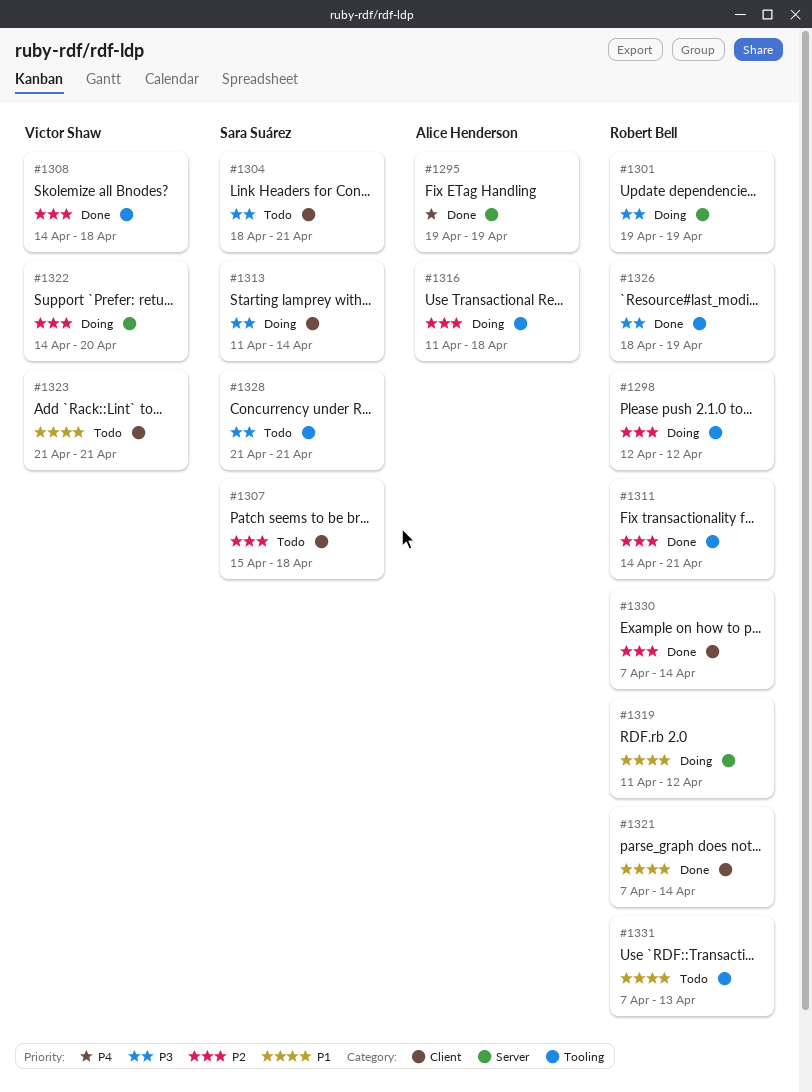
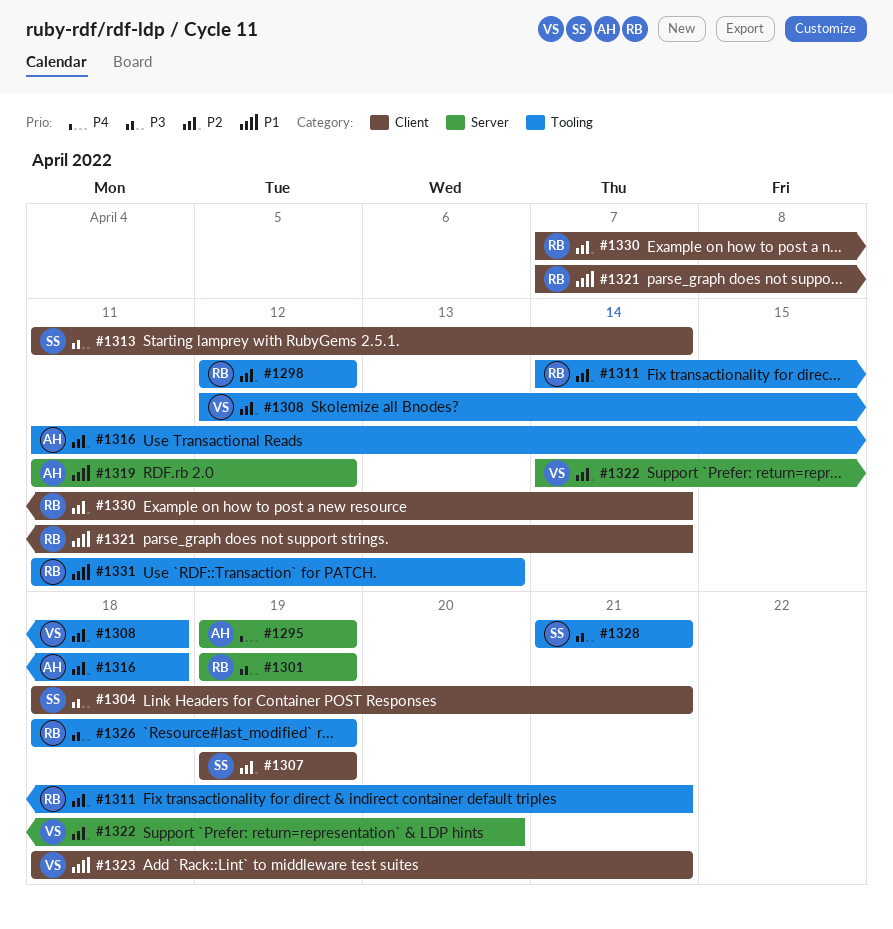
#1307, start: Apr 15 -> Apr 19
#1307, due: Apr 18 -> Apr 19
#1308, start: Apr 14 -> Apr 12
#1319, owner: Robert Bell -> Alice Henderson
#1323, start: Apr 21 -> Apr 18
#1331, start: Apr 7 -> Apr 11

